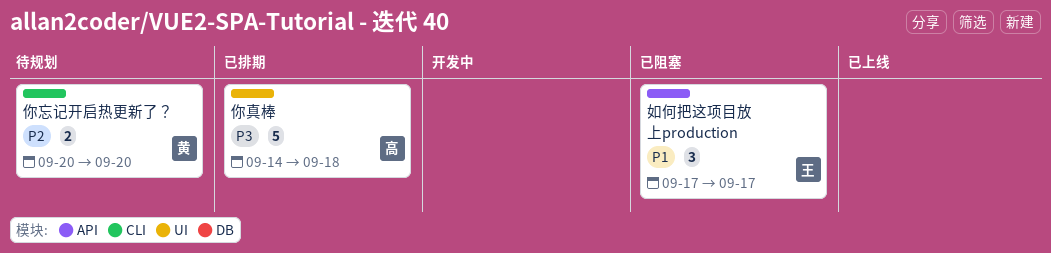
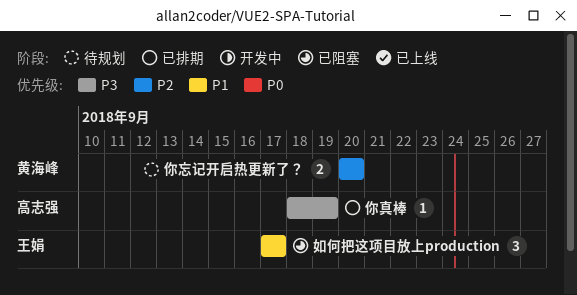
你真棒, estimate: 5 -> 1
你真棒, start: Sep 14 -> Sep 18
你真棒, due: Sep 18 -> Sep 19

